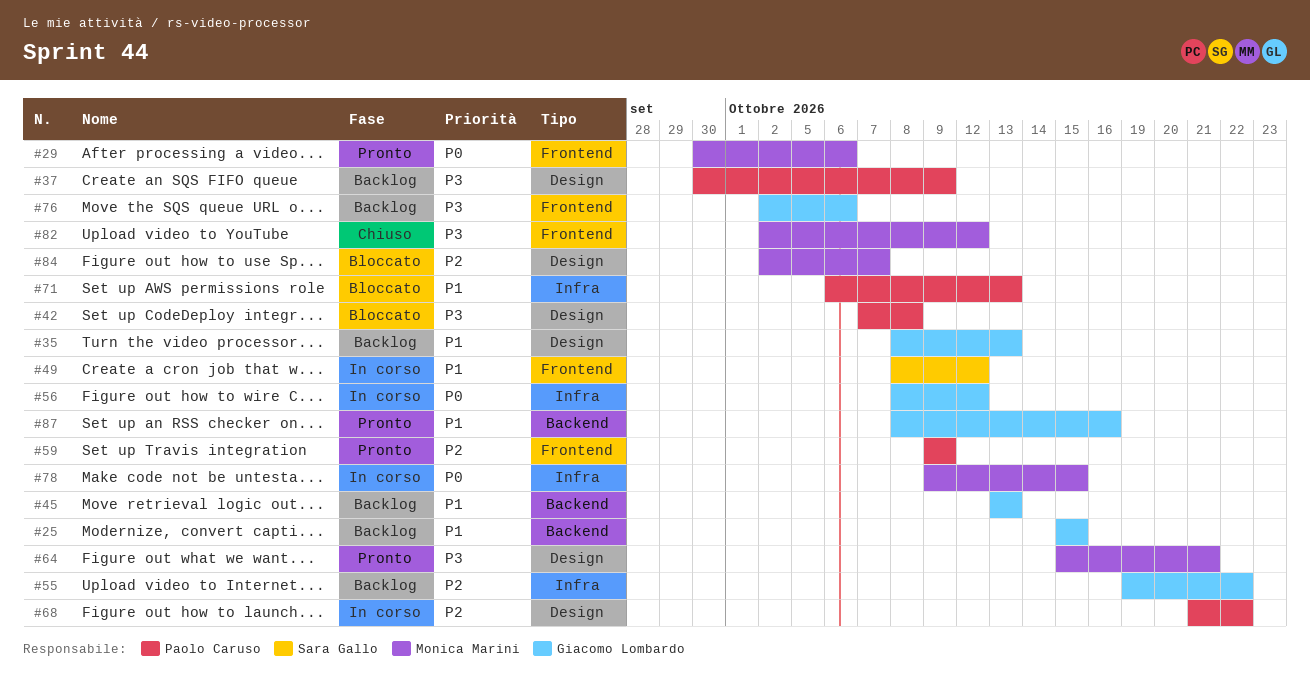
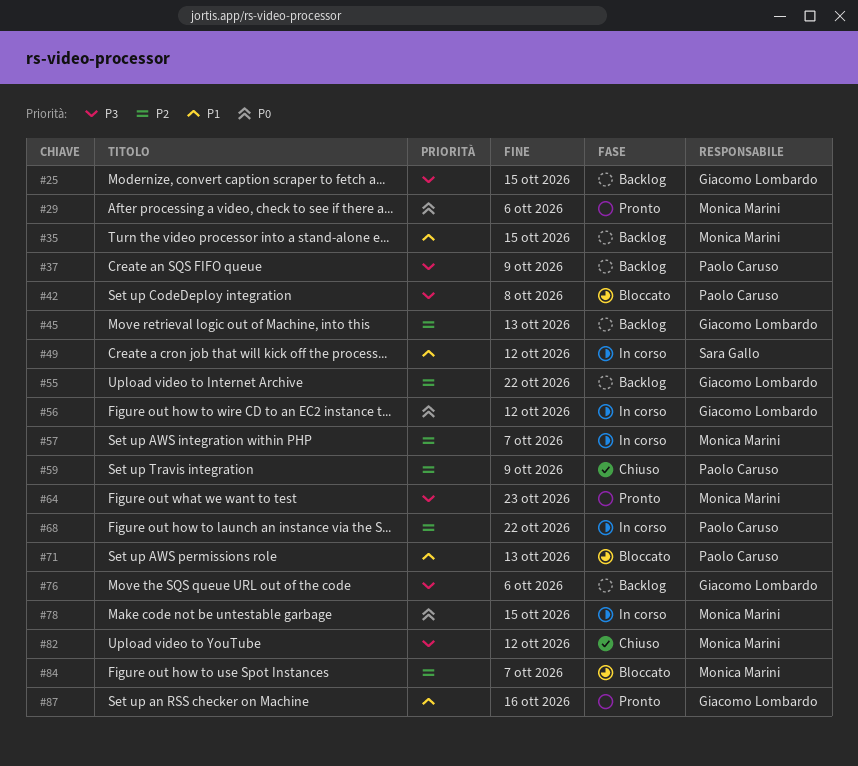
#25, priority: P1 -> P3
#35, owner: Giacomo Lombardo -> Monica Marini
#35, due: Oct 13 -> Oct 15
#45, priority: P1 -> P2
#57: none -> present
#59, status: Pronto -> Chiuso
#64, due: Oct 21 -> Oct 23

